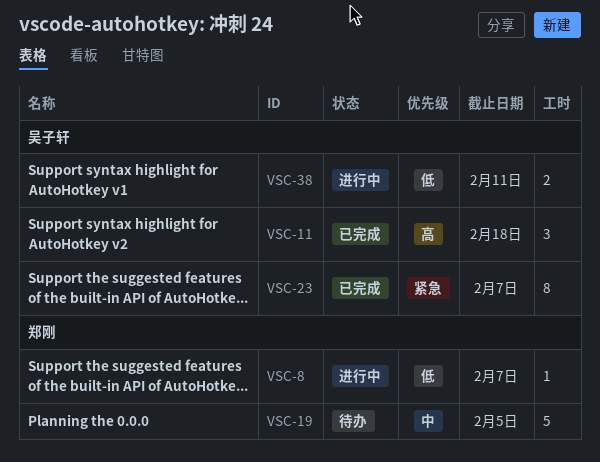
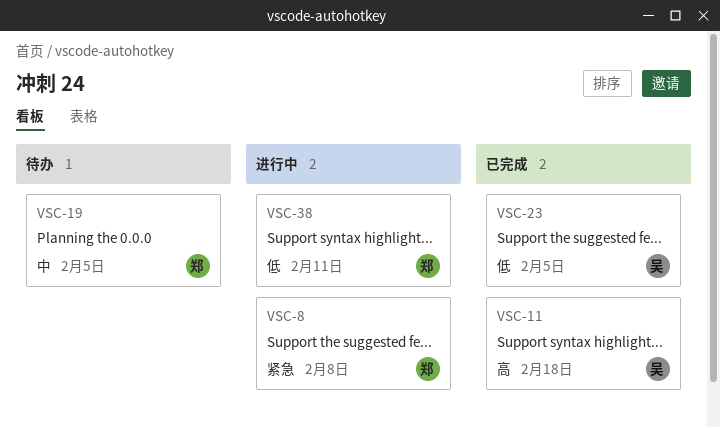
VSC-8, priority: 低 -> 紧急
VSC-8, due: Feb 7 -> Feb 8
VSC-23, priority: 紧急 -> 低
VSC-23, due: Feb 7 -> Feb 5
VSC-38, owner: 吴子轩 -> 郑刚

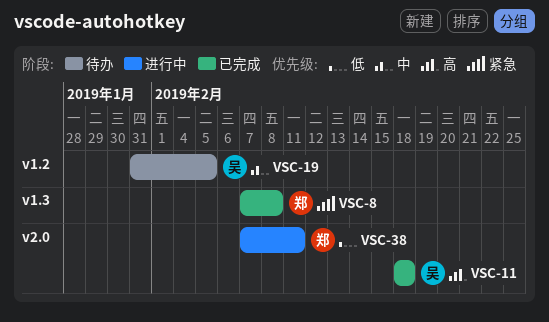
VSC-8, status: 进行中 -> 已完成
VSC-19, owner: 郑 -> 吴
VSC-23: present -> none

